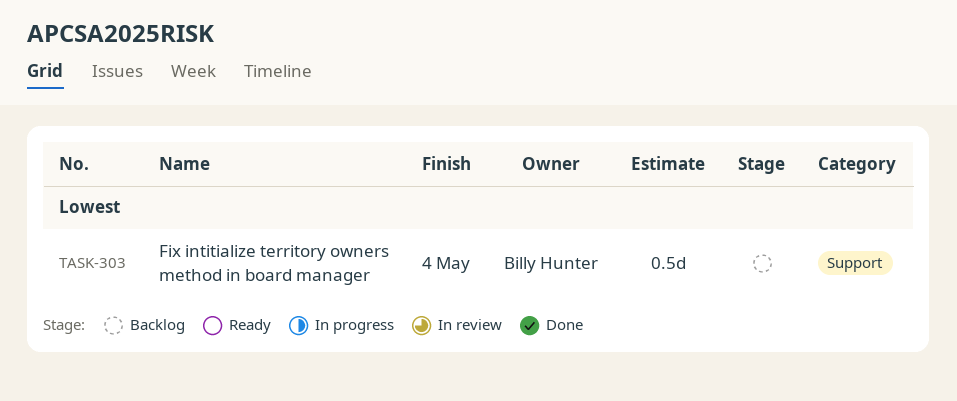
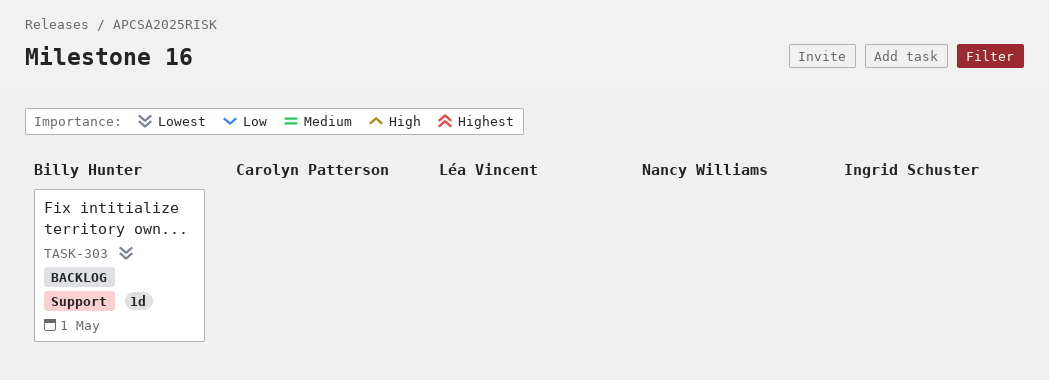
TASK-303, estimate: 0.5d -> 1d
TASK-303, due: May 4 -> May 1

